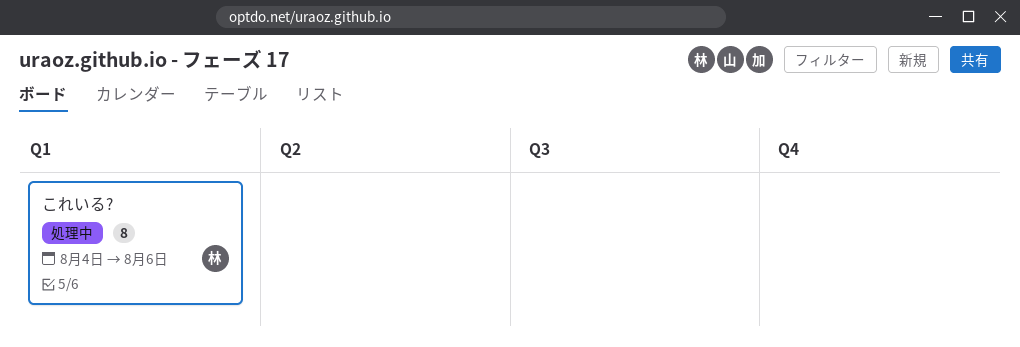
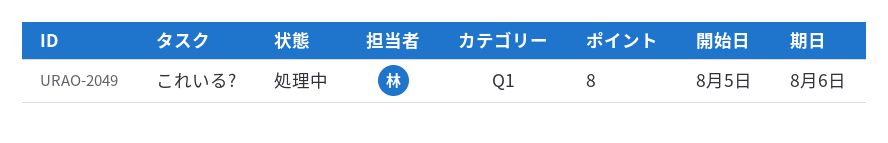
これいる?, start: Aug 4 -> Aug 5

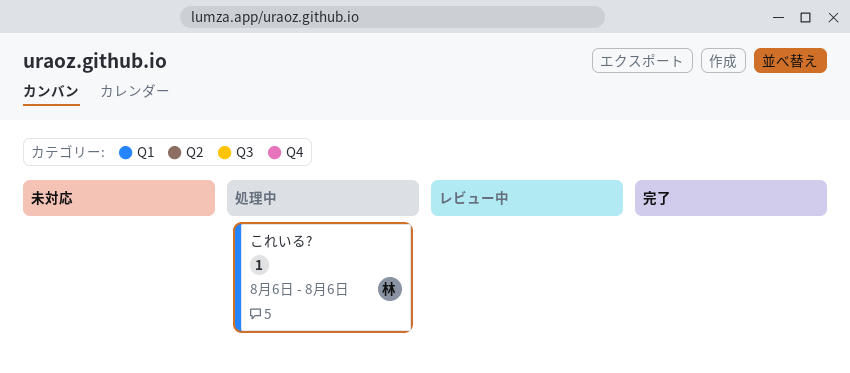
これいる?, estimate: 8 -> 1
これいる?, start: Aug 5 -> Aug 6

